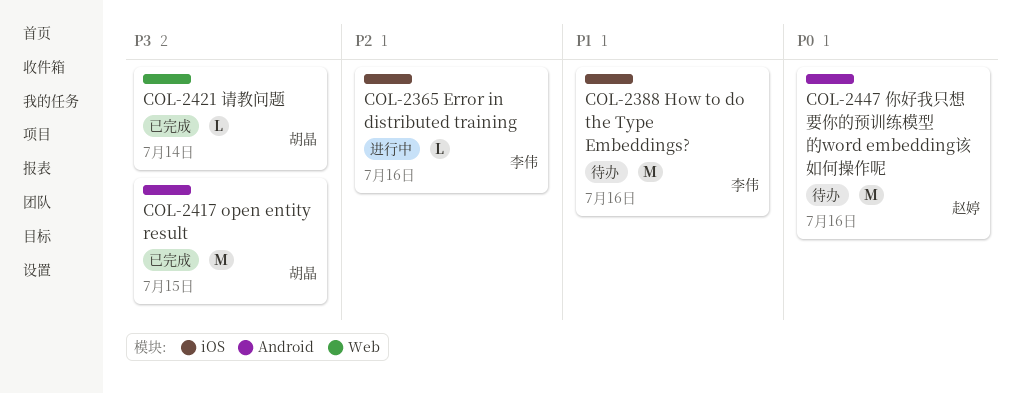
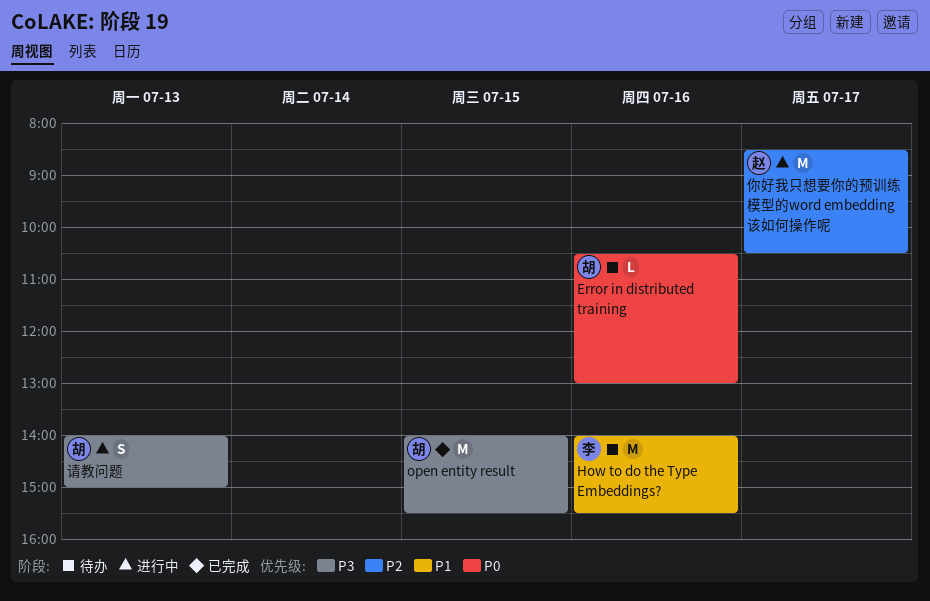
Error in distributed training, status: 进行中 -> 待办
Error in distributed training, owner: 李伟 -> 胡晶
Error in distributed training, priority: P2 -> P0
你好我只想要你的预训练模型的word embedding该如何操作呢, status: 待办 -> 进行中
你好我只想要你的预训练模型的word embedding该如何操作呢, priority: P0 -> P2
你好我只想要你的预训练模型的word embedding该如何操作呢, day: Jul 16 -> Jul 17
请教问题, status: 已完成 -> 进行中
请教问题, estimate: L -> S
请教问题, day: Jul 14 -> Jul 13

